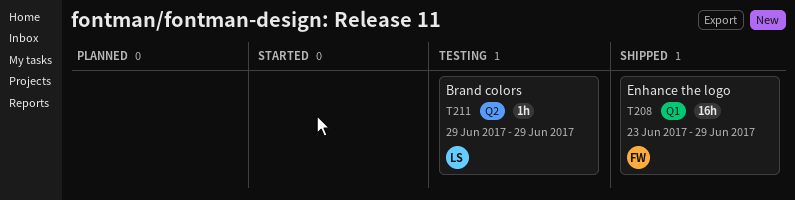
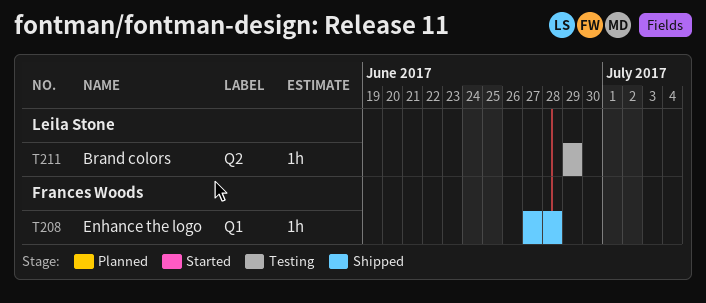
T208, estimate: 16h -> 1h
T208, start: Jun 23 -> Jun 27
T208, due: Jun 29 -> Jun 28

